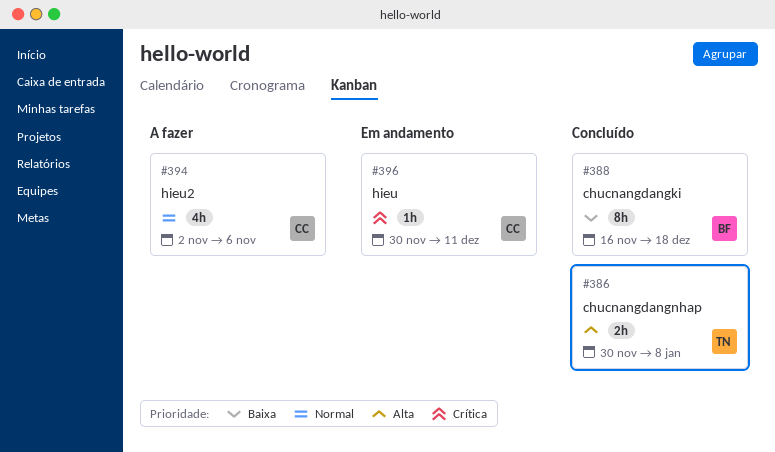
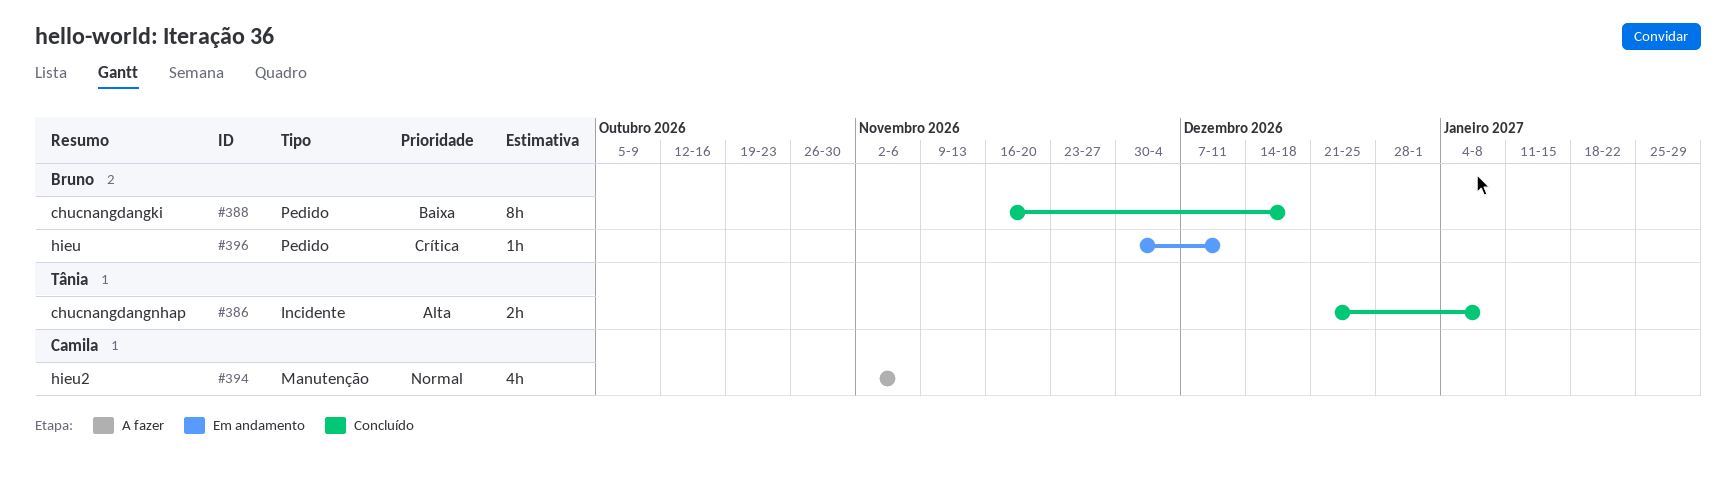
#386, start: Nov 30 -> Dec 21
#396, owner: Camila -> Bruno

